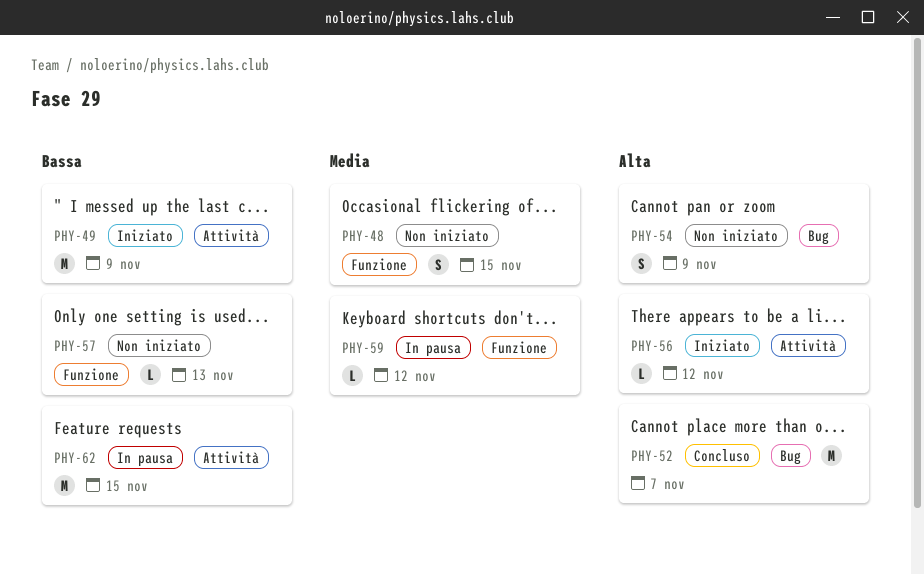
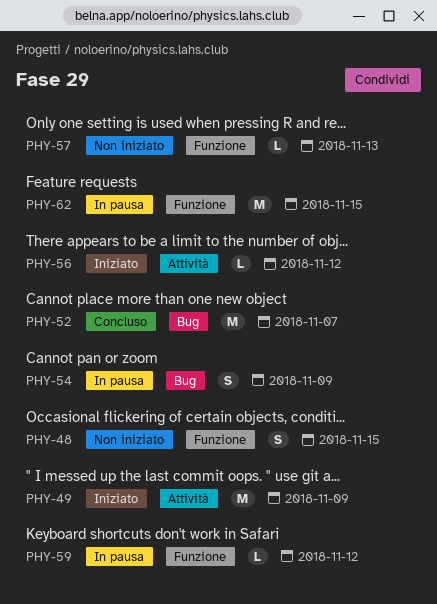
PHY-54, status: Non iniziato -> In pausa
PHY-62, label: Attività -> Funzione

